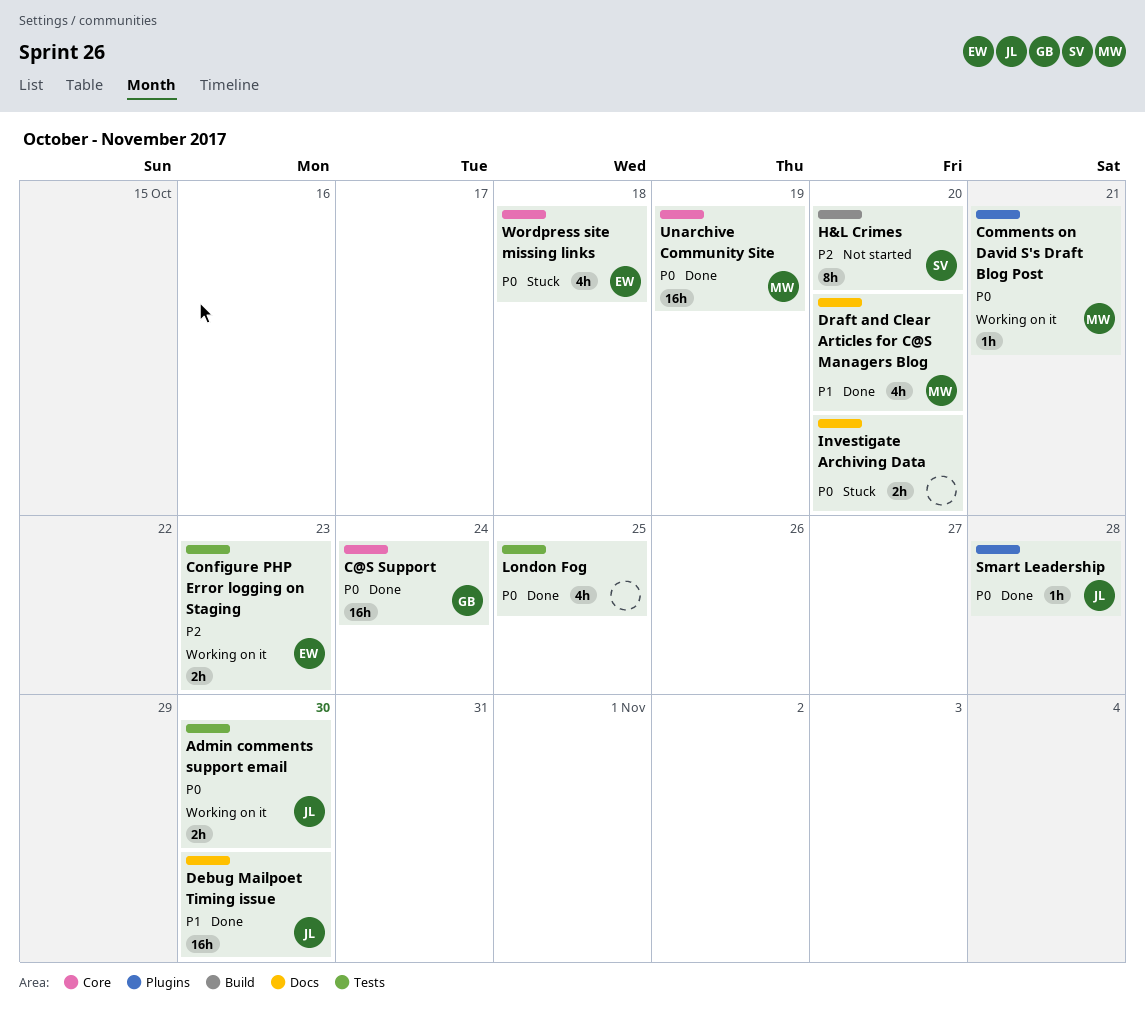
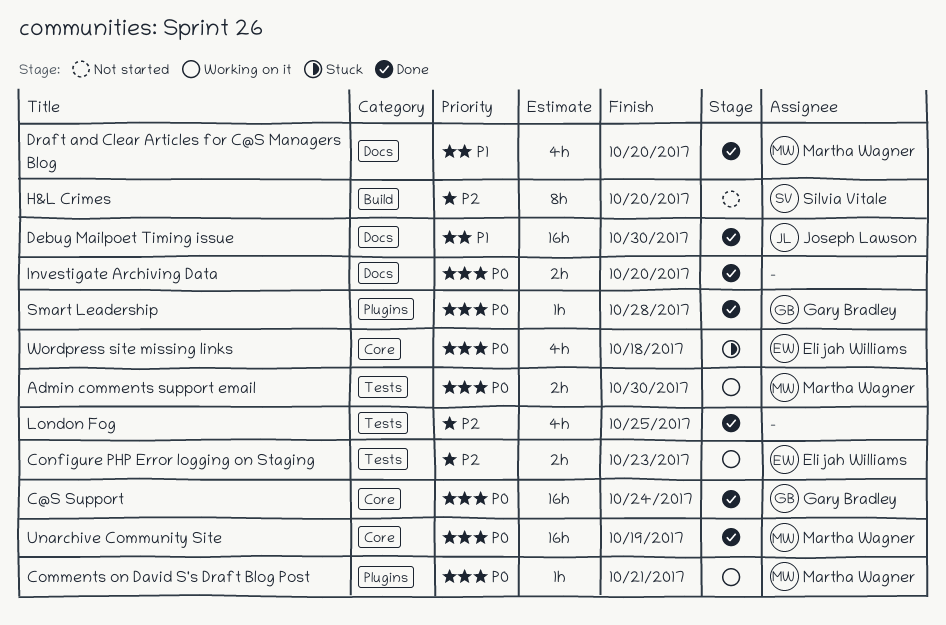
Admin comments support email, owner: Joseph Lawson -> Martha Wagner
Investigate Archiving Data, status: Stuck -> Done
London Fog, priority: P0 -> P2
Smart Leadership, owner: Joseph Lawson -> Gary Bradley

